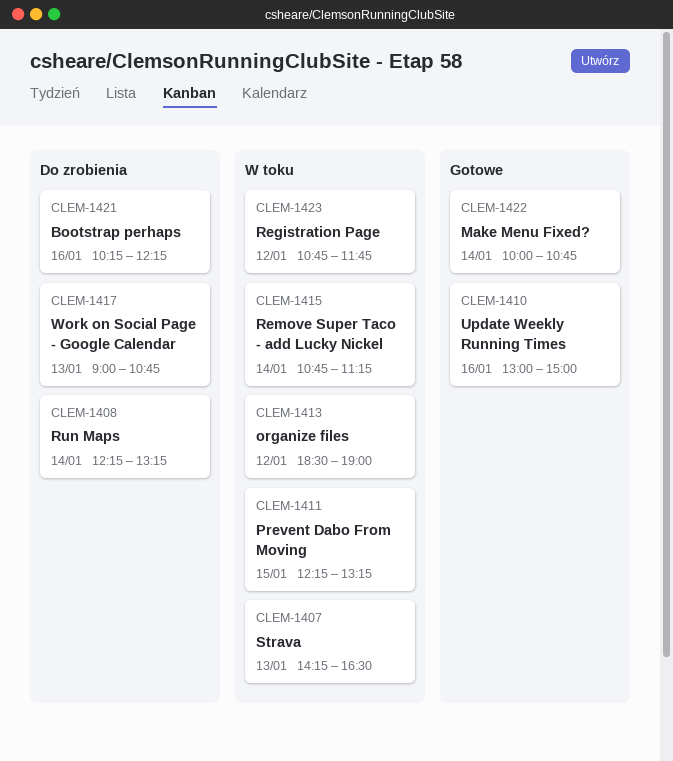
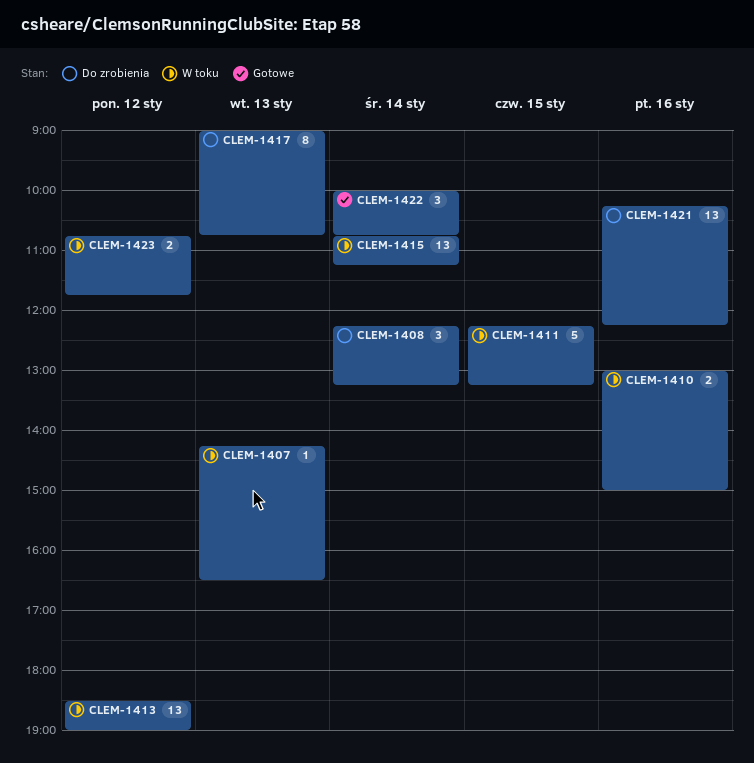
CLEM-1410, status: Gotowe -> W toku

